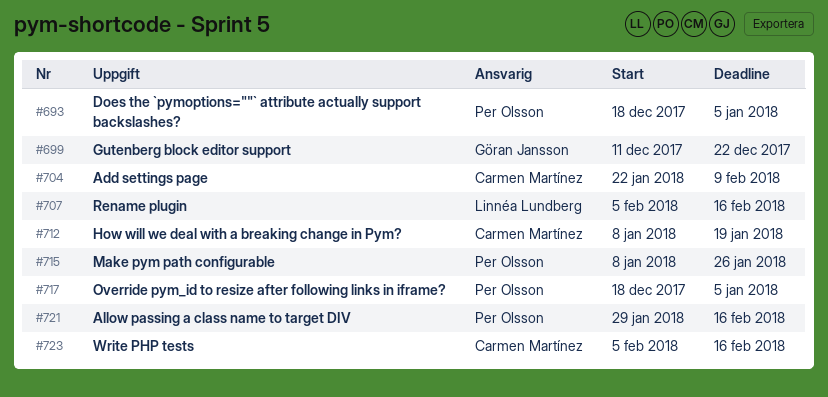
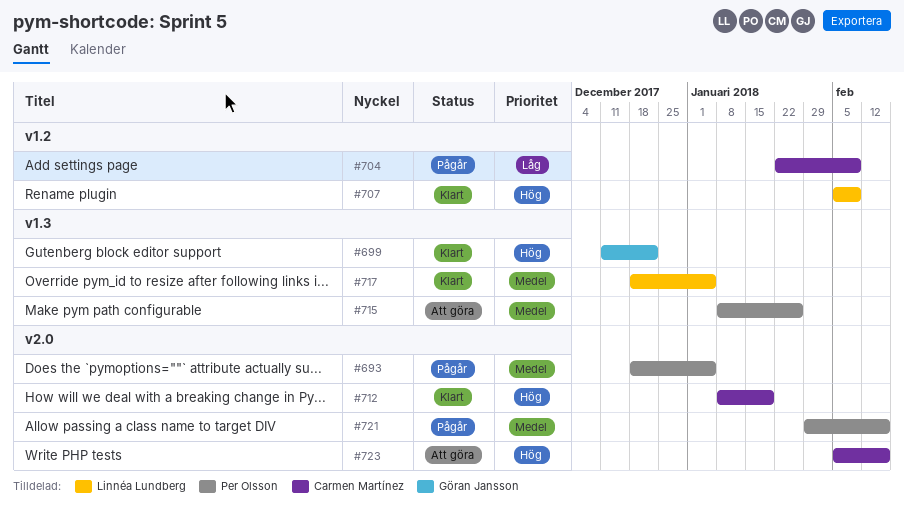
#707, due: Feb 16 -> Feb 9
#717, owner: Per Olsson -> Linnéa Lundberg

